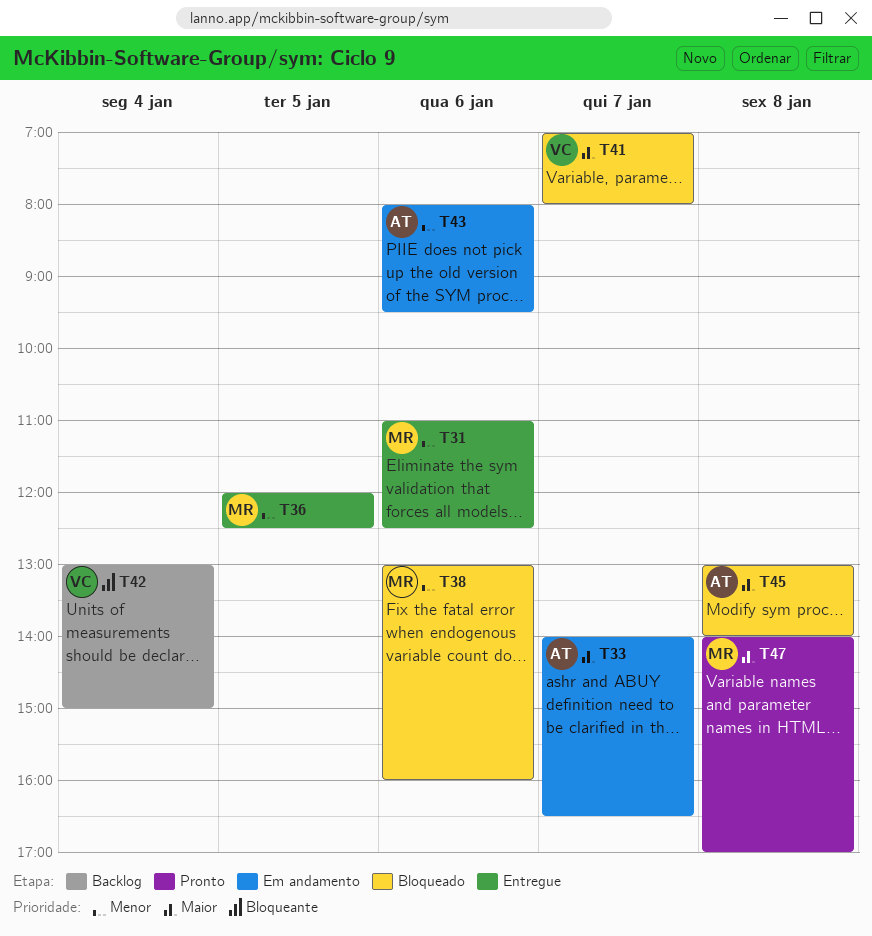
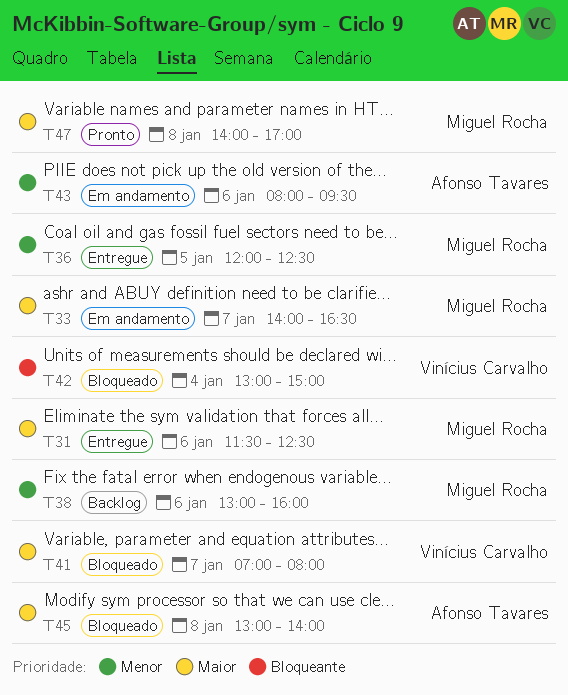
T31, priority: Menor -> Maior
T31, begins: 11:00 -> 11:30
T33, owner: Afonso Tavares -> Miguel Rocha
T38, status: Bloqueado -> Backlog
T42, status: Backlog -> Bloqueado

